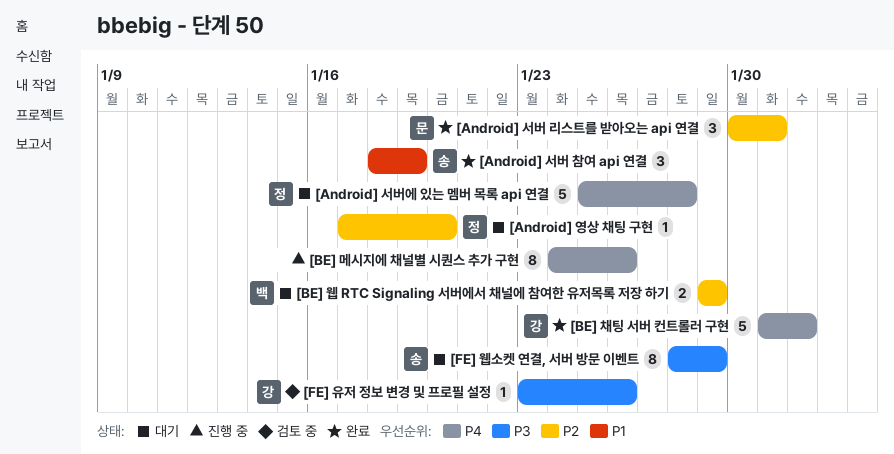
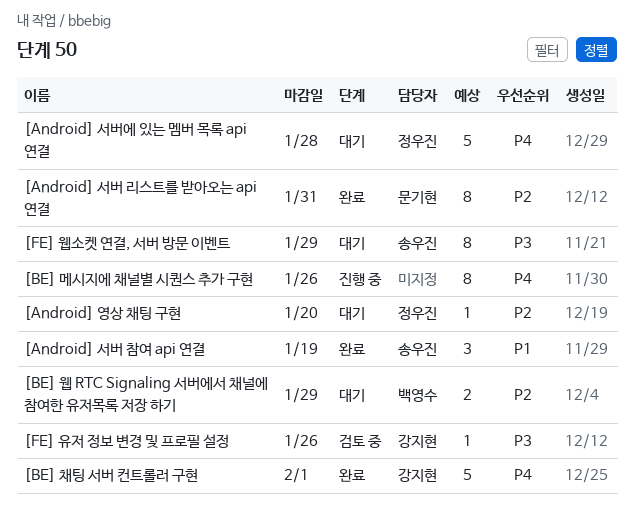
[Android] 서버 리스트를 받아오는 api 연결, estimate: 3 -> 8

